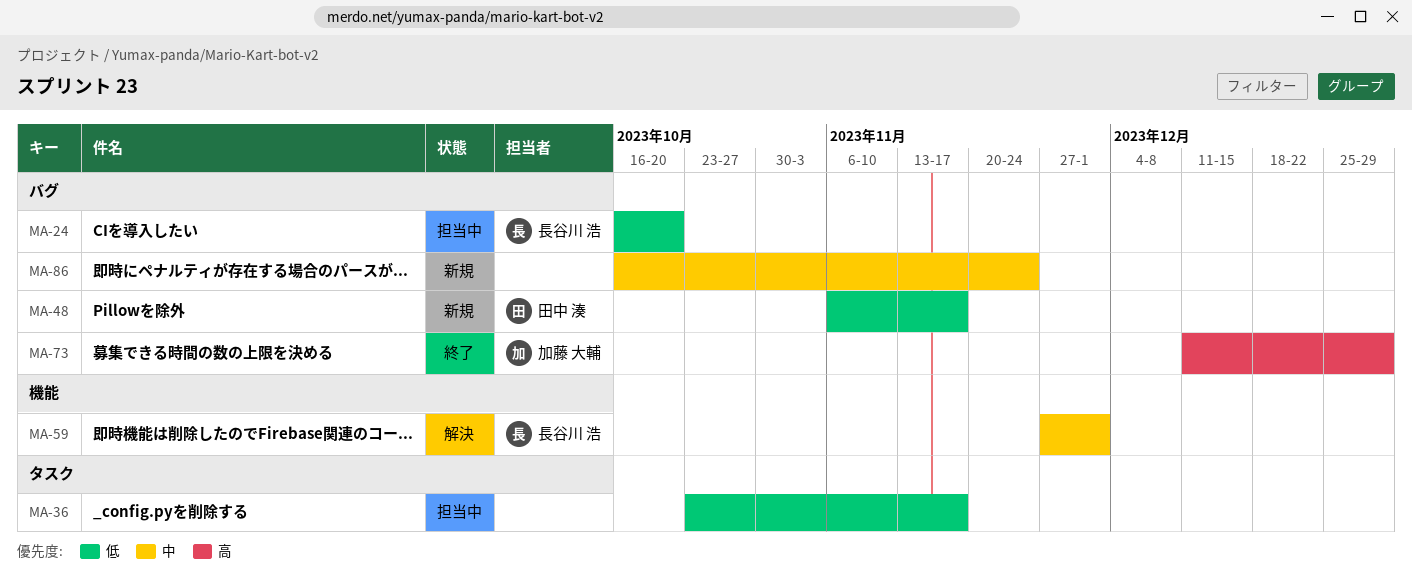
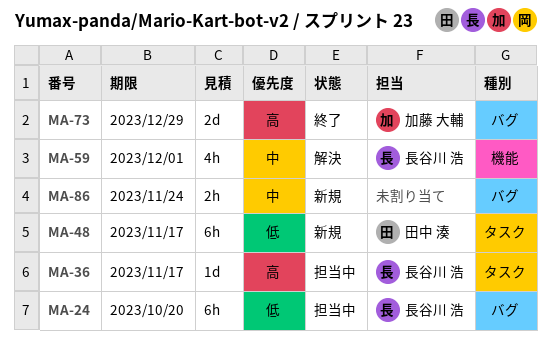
MA-36, owner: none -> 長谷川 浩
MA-36, priority: 低 -> 高
MA-48, label: バグ -> タスク

